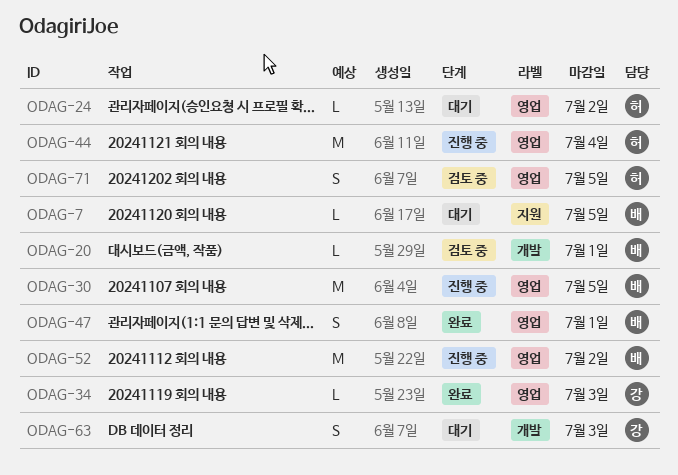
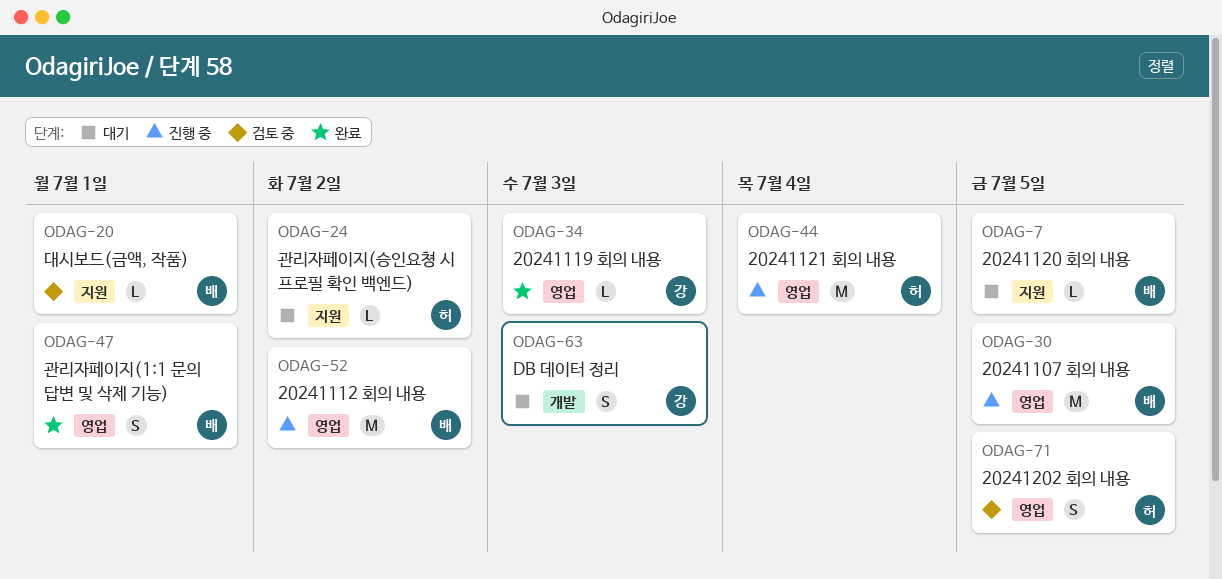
ODAG-20, label: 개발 -> 지원
ODAG-24, label: 영업 -> 지원

